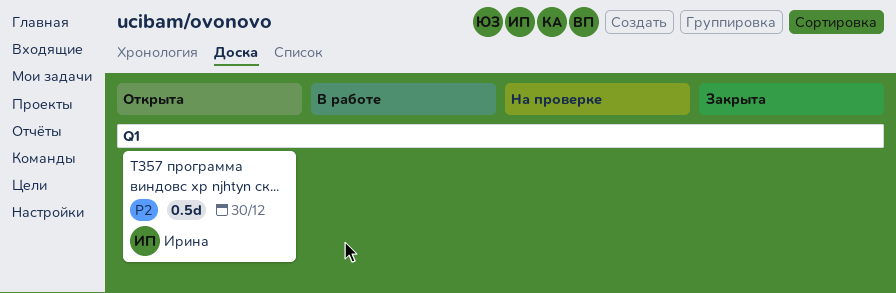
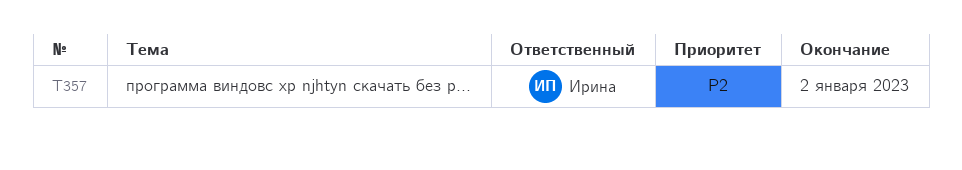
T357, due: Dec 30 -> Jan 2

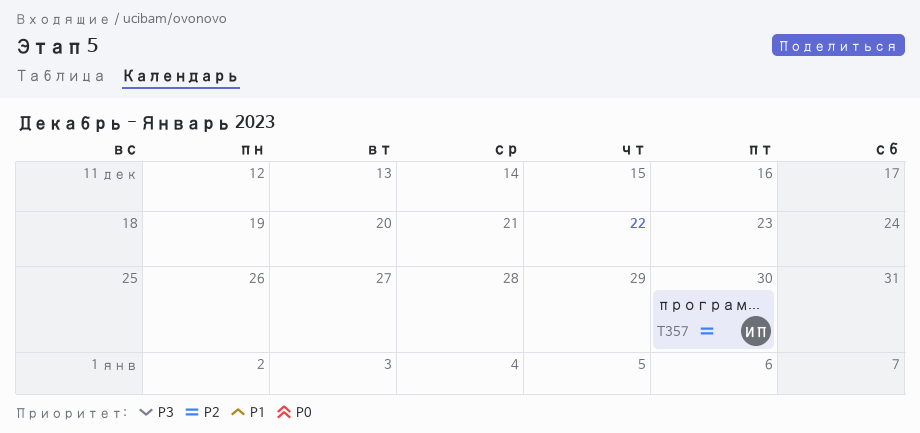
T357, due: Jan 2 -> Dec 30

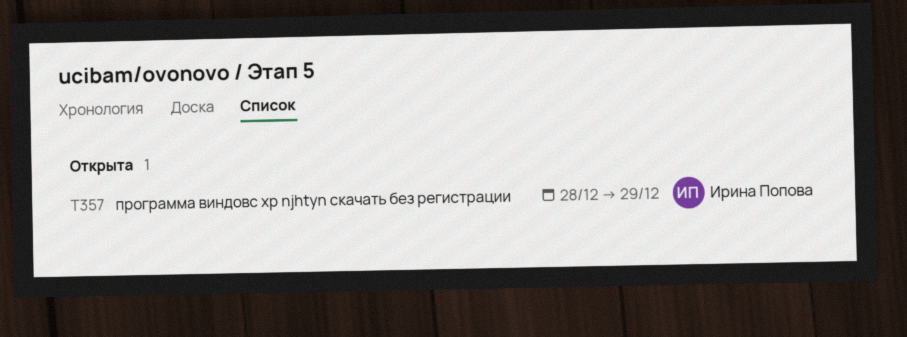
T357, due: Dec 30 -> Dec 29

